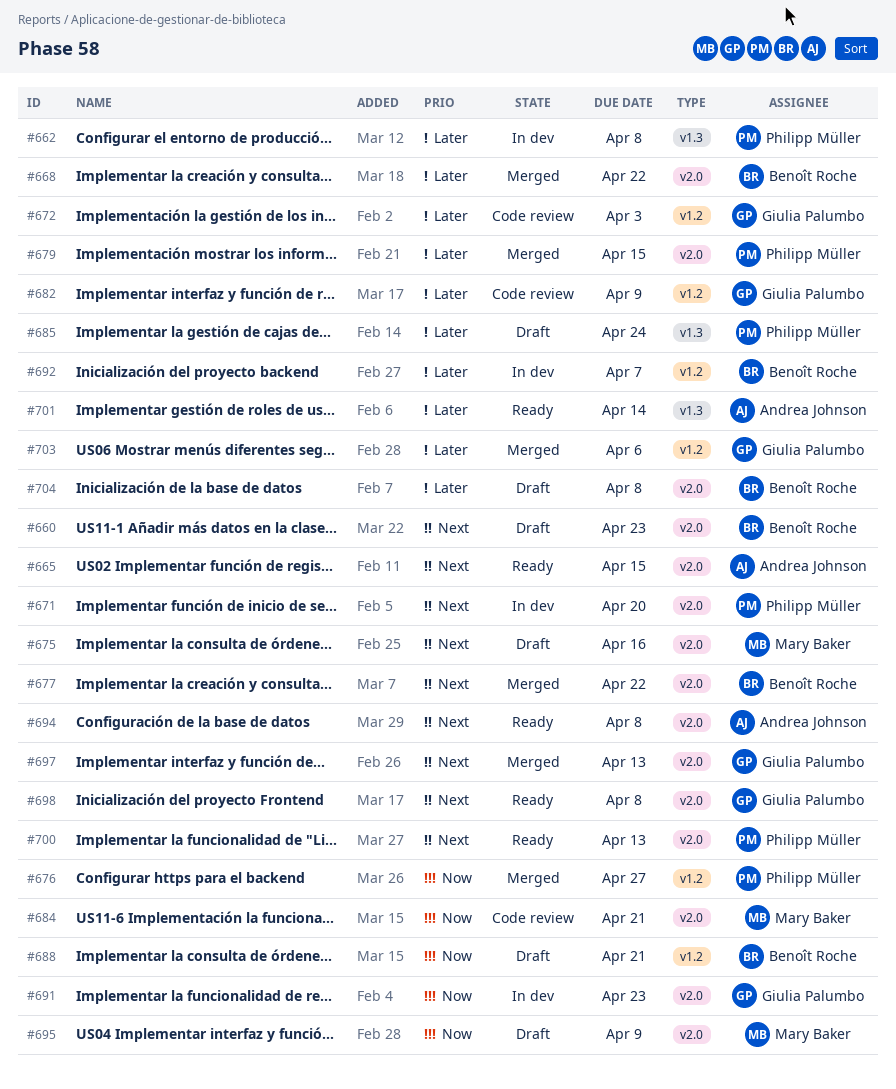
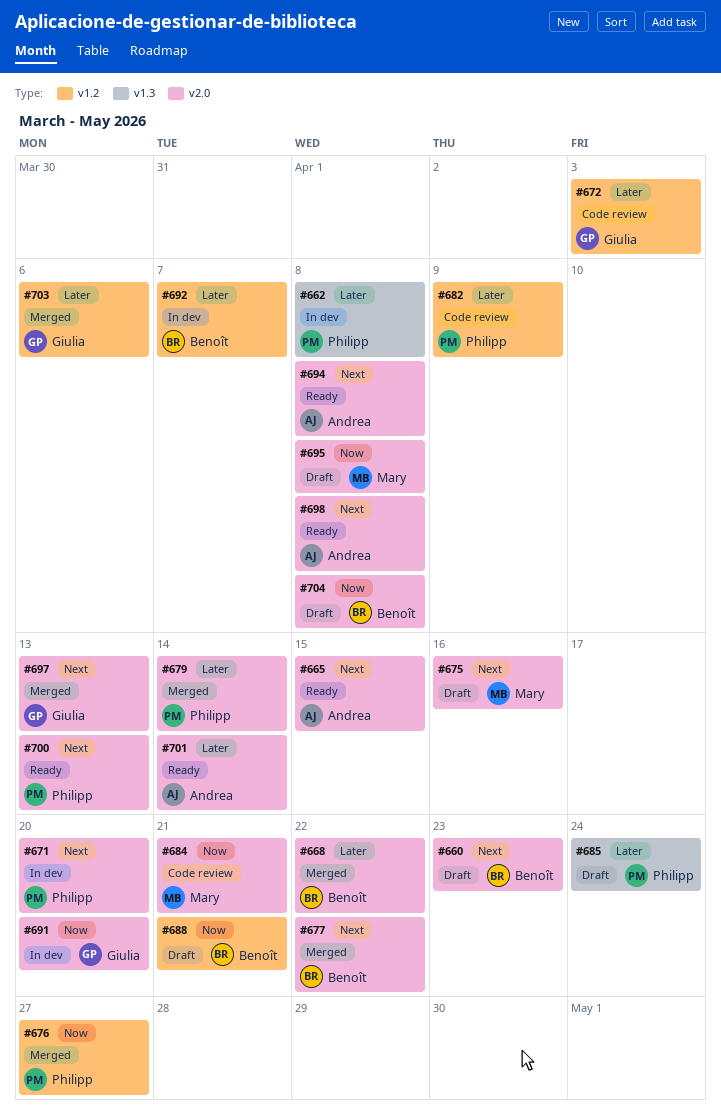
#679, due: Apr 15 -> Apr 14
#682, owner: Giulia Palumbo -> Philipp Müller
#691, due: Apr 23 -> Apr 20
#695, due: Apr 9 -> Apr 8
#698, owner: Giulia Palumbo -> Andrea Johnson
#701, label: v1.3 -> v2.0
#704, priority: Later -> Now

